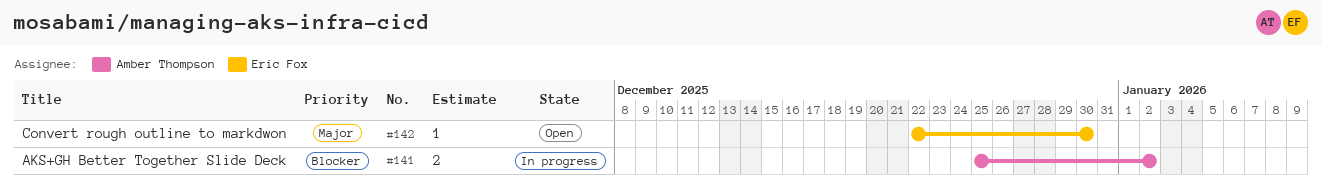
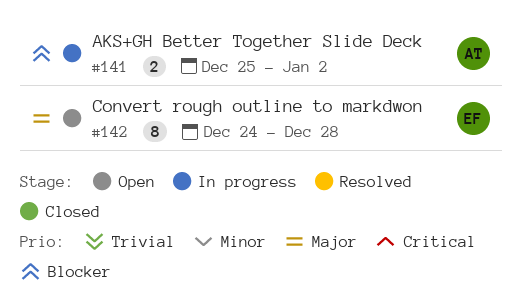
#142, estimate: 1 -> 8
#142, start: Dec 22 -> Dec 24
#142, due: Dec 30 -> Dec 28

